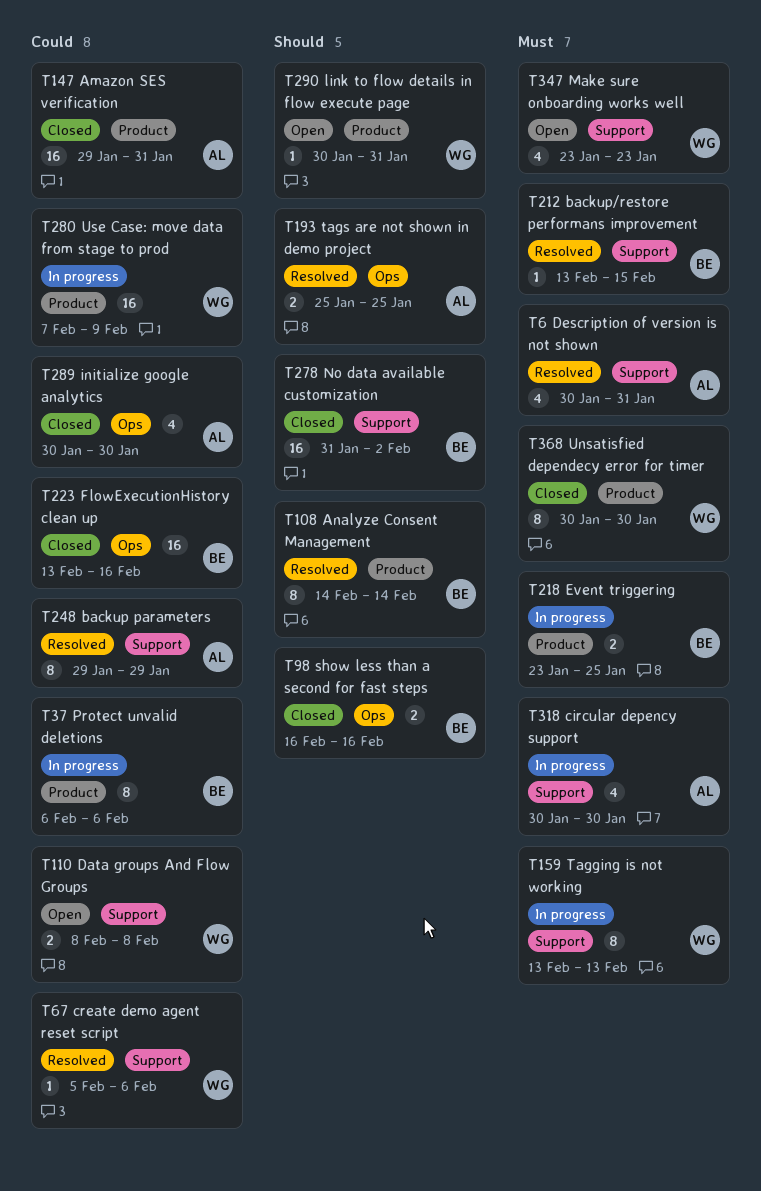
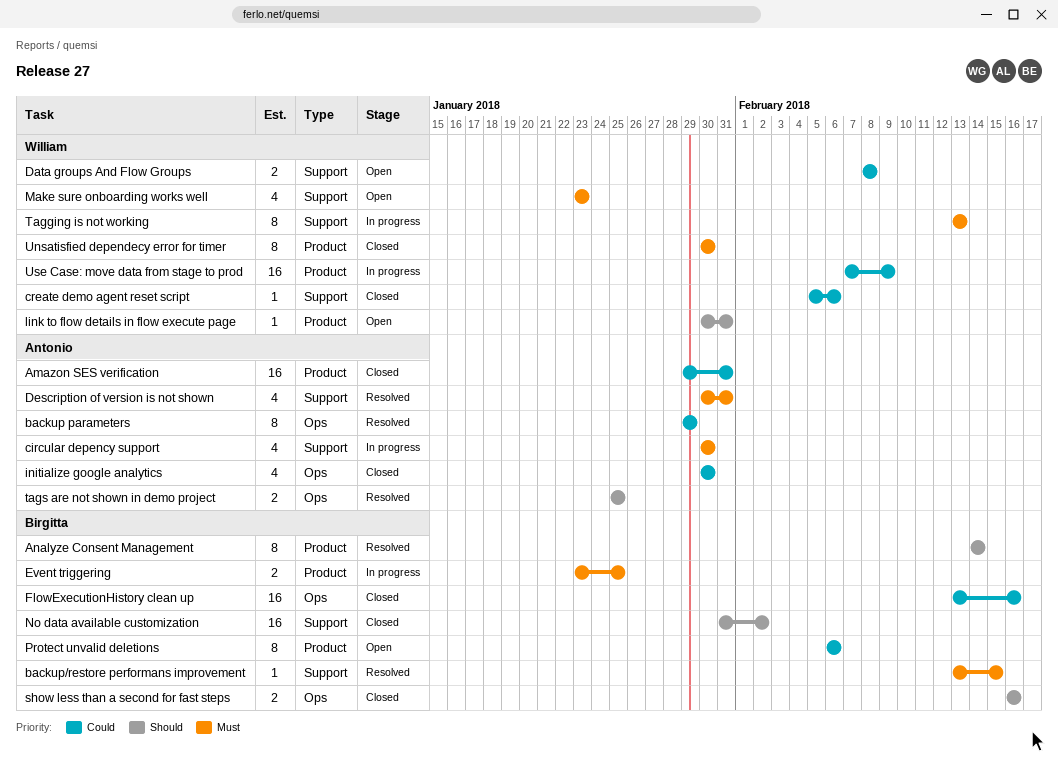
backup parameters, label: Support -> Ops
create demo agent reset script, status: Resolved -> Closed
Protect unvalid deletions, status: In progress -> Open

